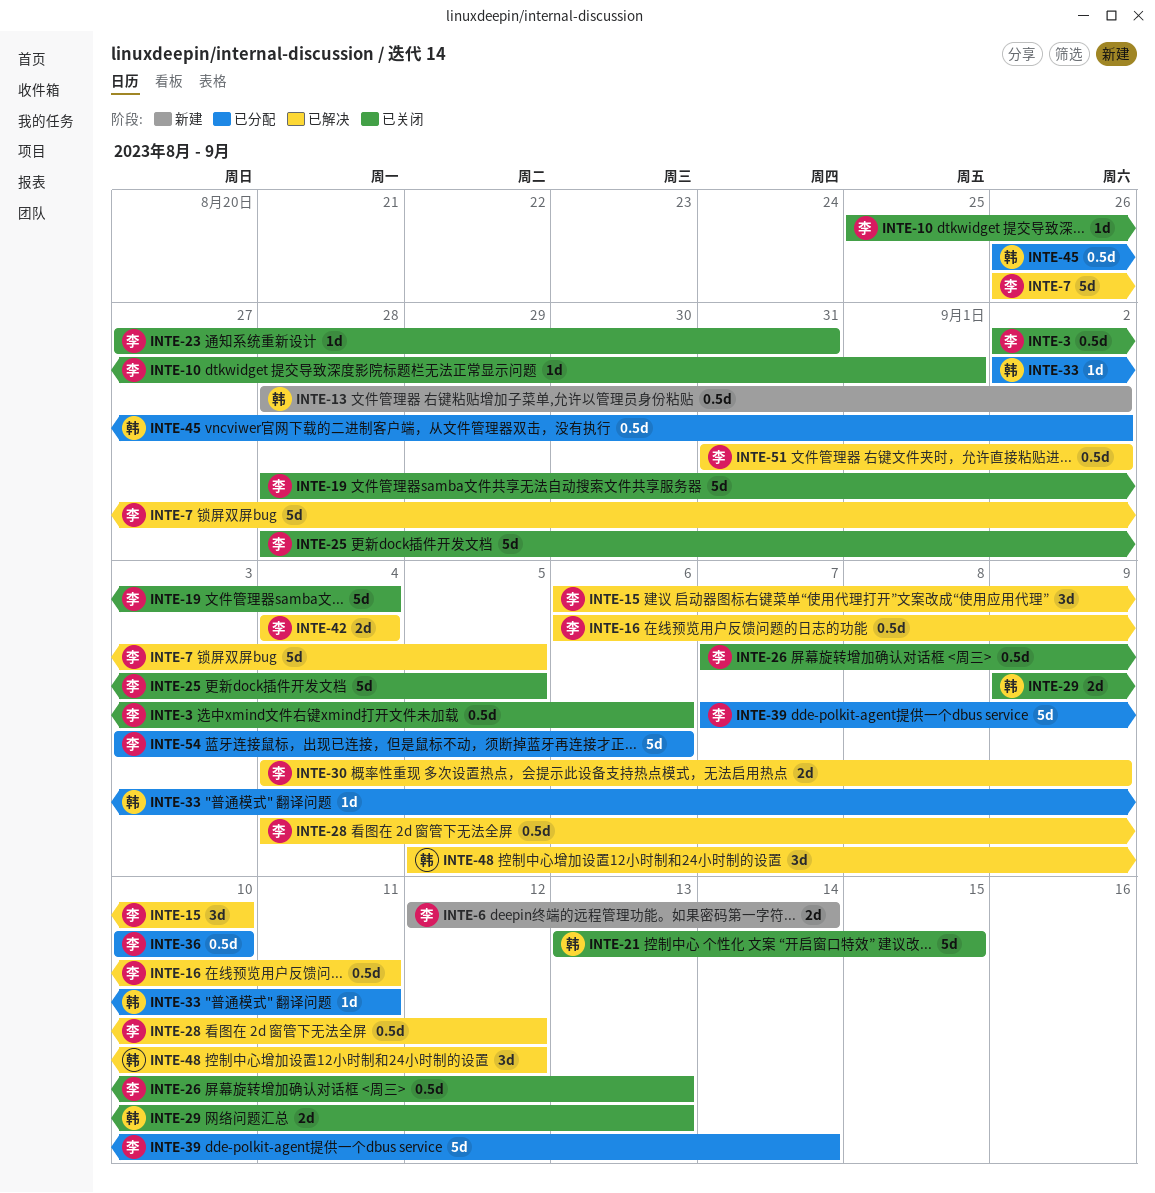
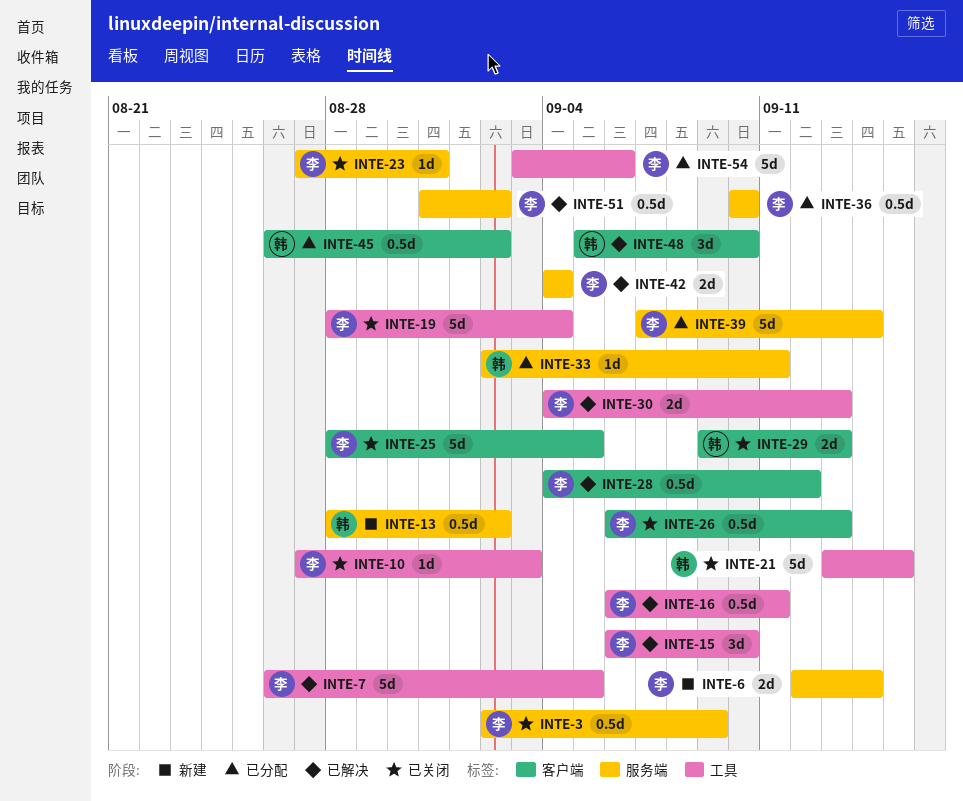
INTE-3, due: Sep 6 -> Sep 9
INTE-10, start: Aug 25 -> Aug 27
INTE-10, due: Sep 1 -> Sep 3
INTE-26, start: Sep 7 -> Sep 6
INTE-30, due: Sep 9 -> Sep 13
INTE-48, due: Sep 12 -> Sep 10

